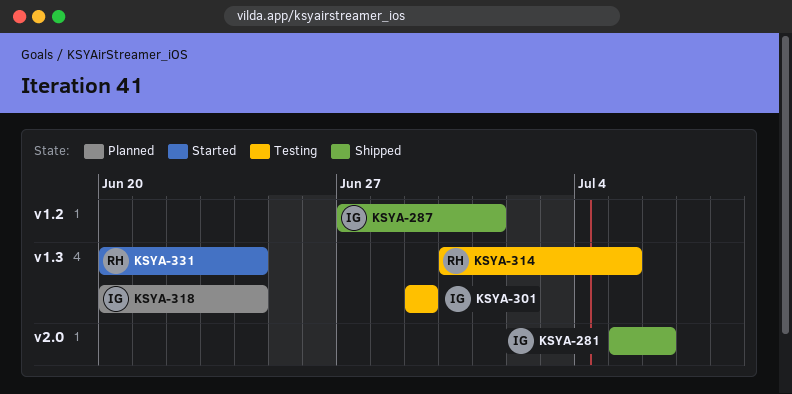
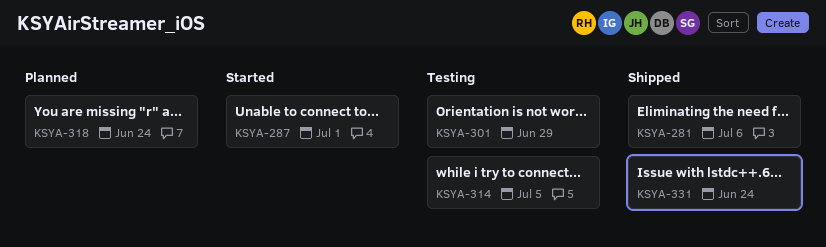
KSYA-287, status: Shipped -> Started
KSYA-331, status: Started -> Shipped

